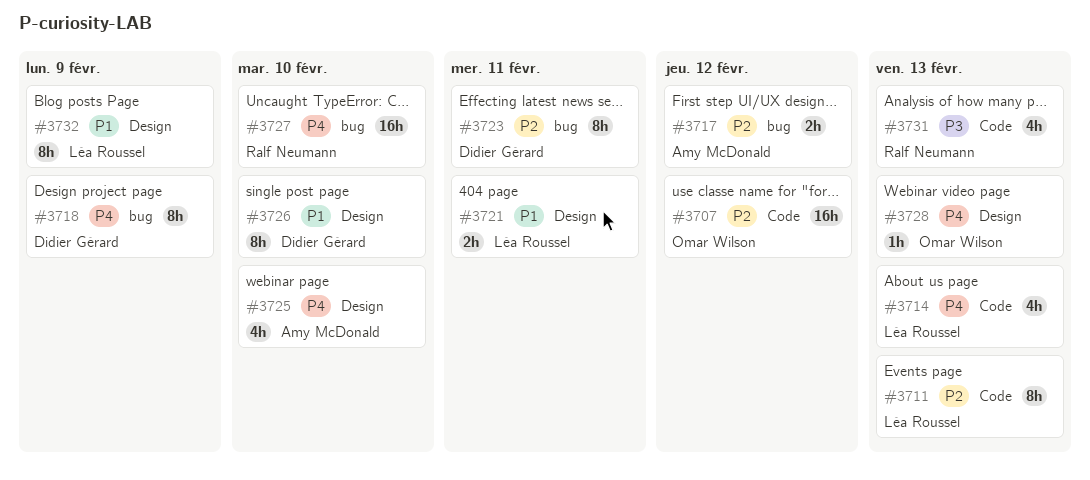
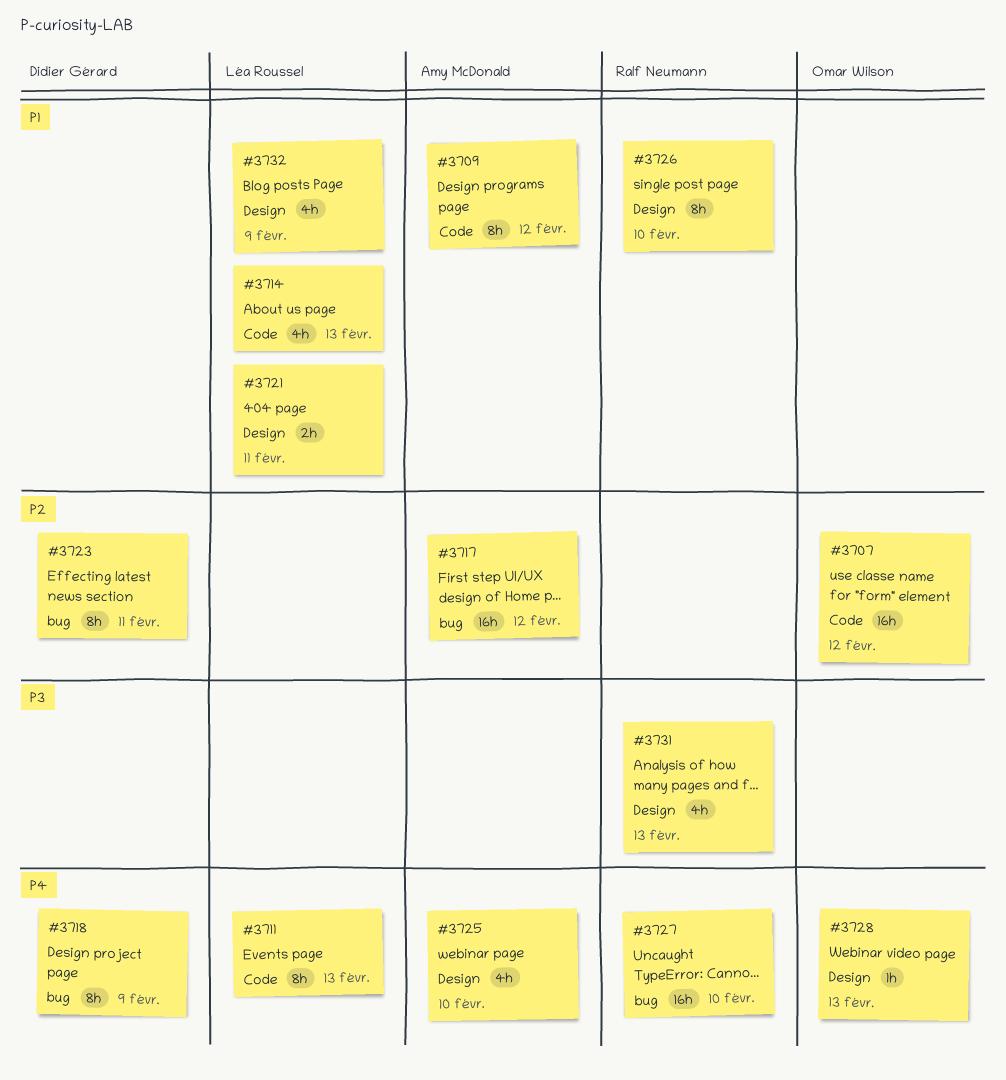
#3709: none -> present
#3711, priority: P2 -> P4
#3714, priority: P4 -> P1
#3717, estimate: 2h -> 16h
#3726, owner: Didier Gérard -> Ralf Neumann
#3731, label: Code -> Design
#3732, estimate: 8h -> 4h

